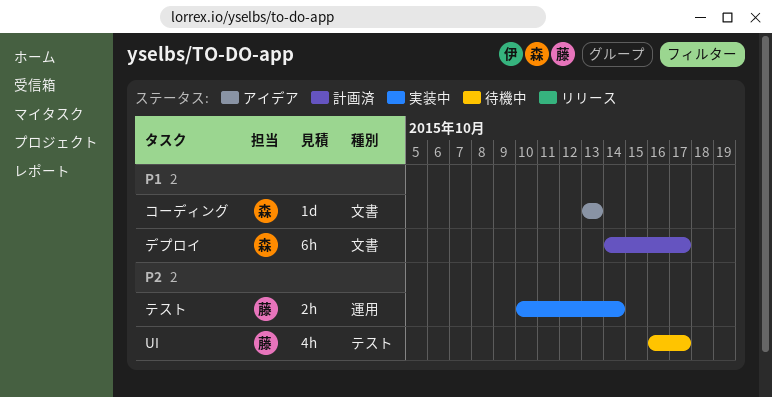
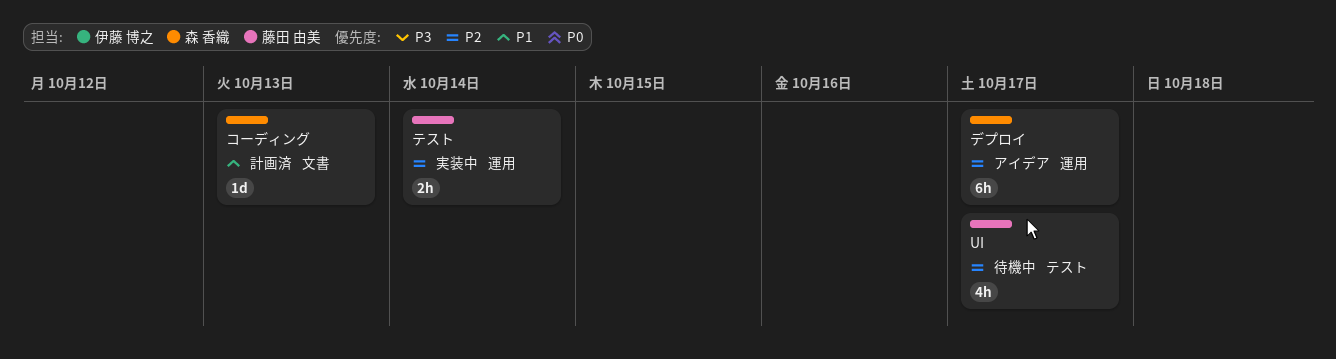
コーディング, status: アイデア -> 計画済
デプロイ, status: 計画済 -> アイデア
デプロイ, priority: P1 -> P2
デプロイ, label: 文書 -> 運用

